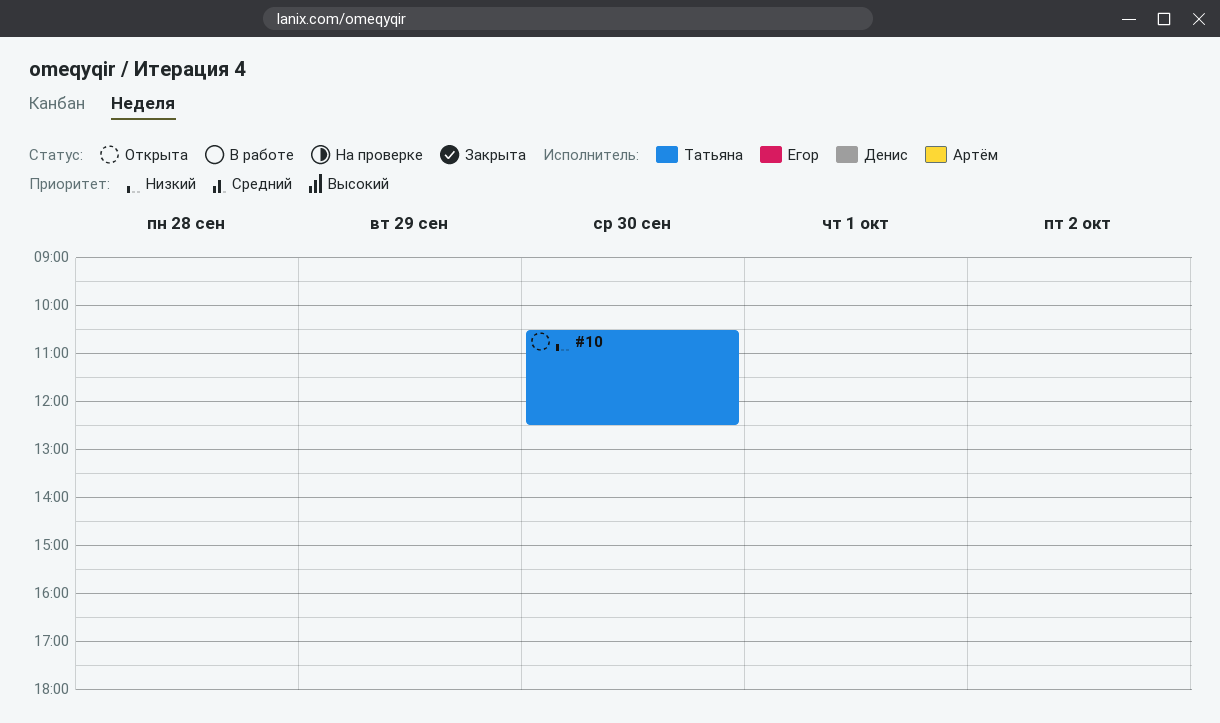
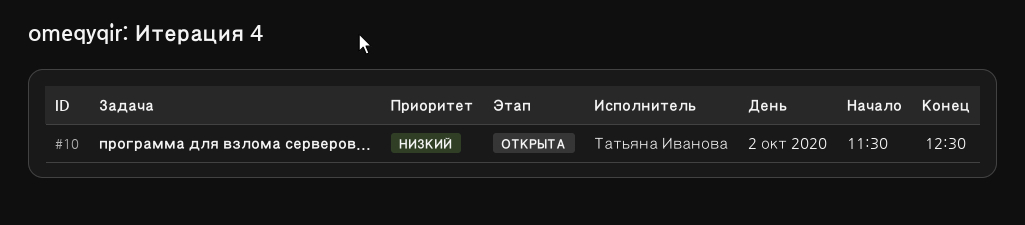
#10, day: Sep 30 -> Oct 2
#10, begins: 10:30 -> 11:30

